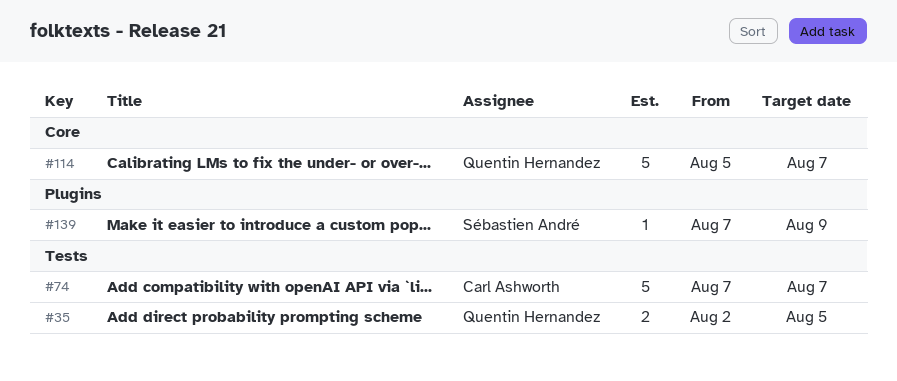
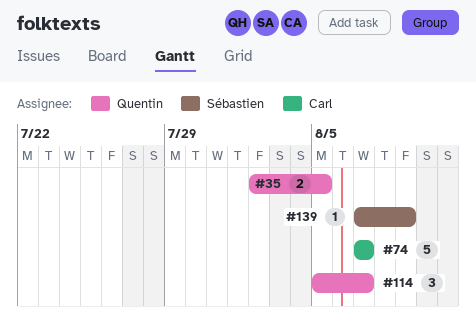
#114, estimate: 5 -> 3

